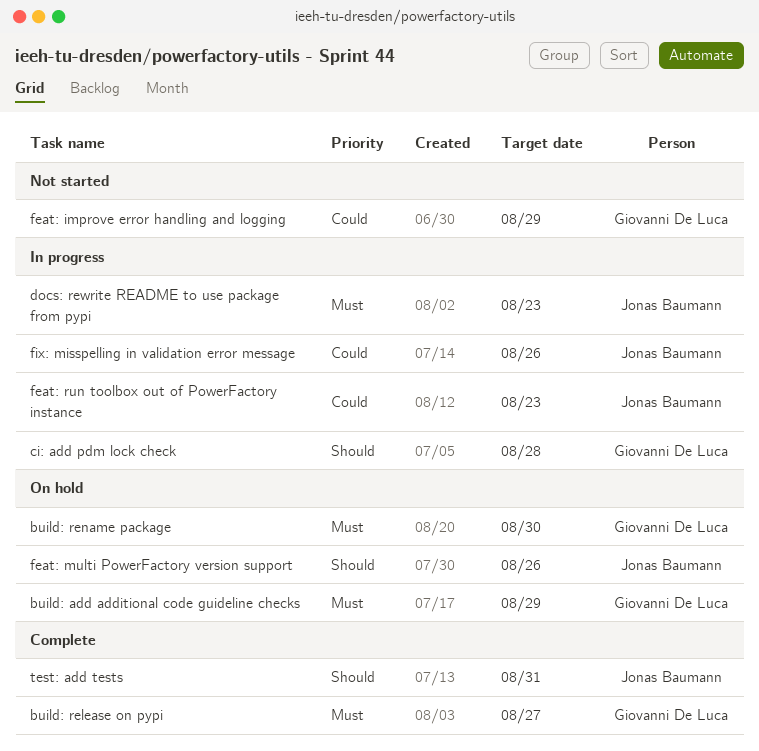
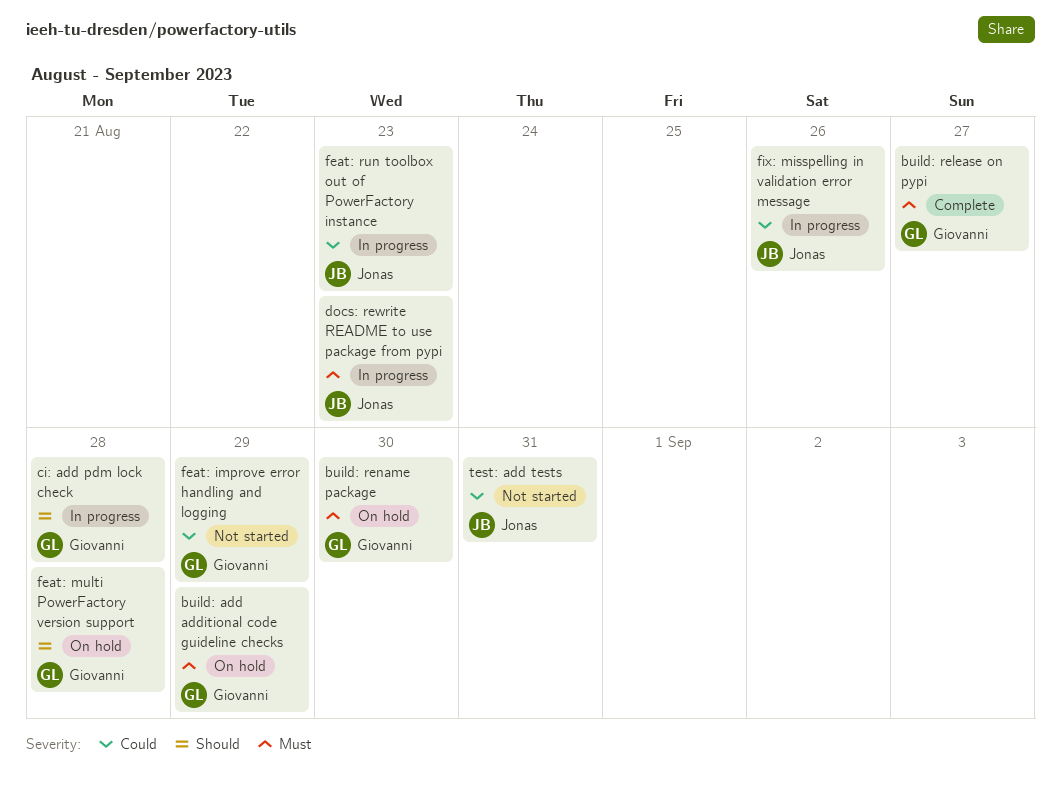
feat: multi PowerFactory version support, owner: Jonas Baumann -> Giovanni De Luca
feat: multi PowerFactory version support, due: Aug 26 -> Aug 28
test: add tests, status: Complete -> Not started
test: add tests, priority: Should -> Could

